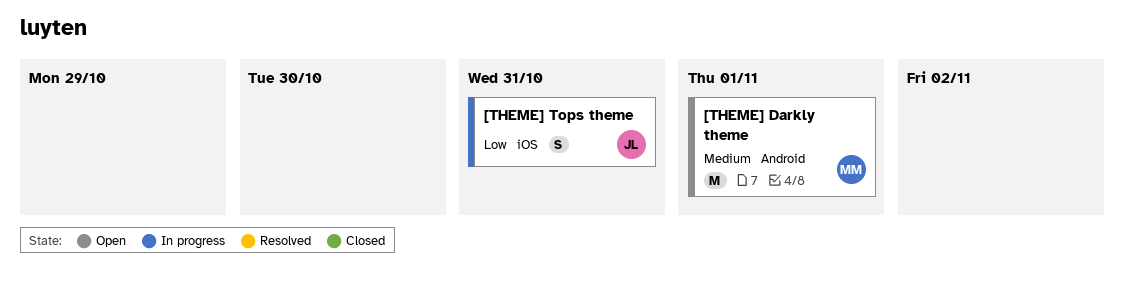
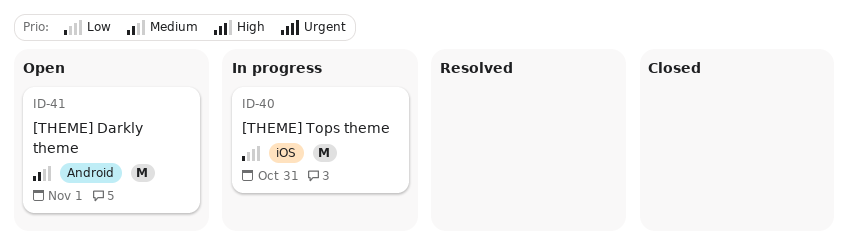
[THEME] Tops theme, estimate: S -> M

